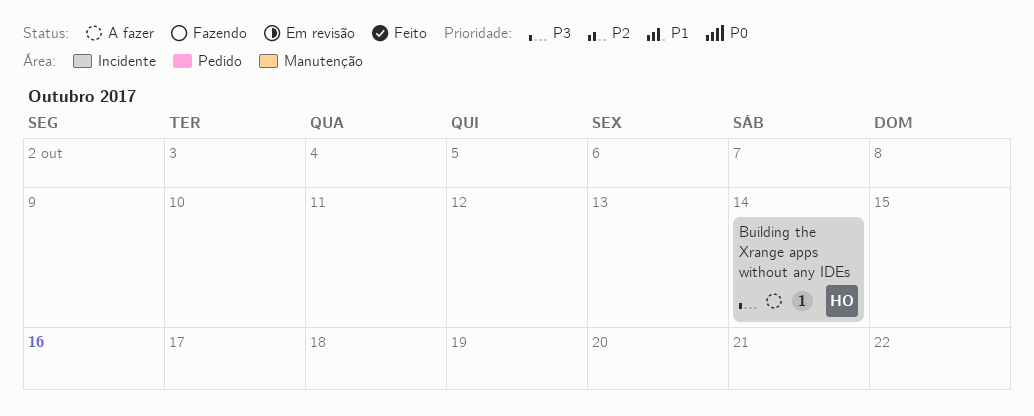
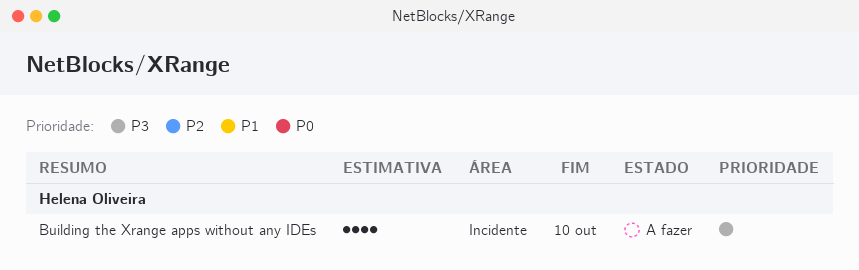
Building the Xrange apps without any IDEs, estimate: 1 -> 4
Building the Xrange apps without any IDEs, due: Oct 14 -> Oct 10

